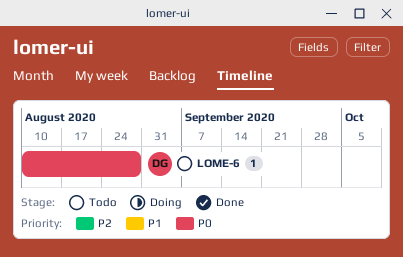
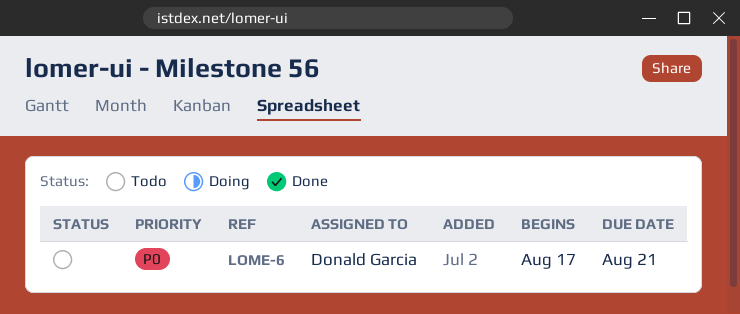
LOME-6, start: Aug 10 -> Aug 17
LOME-6, due: Aug 28 -> Aug 21

